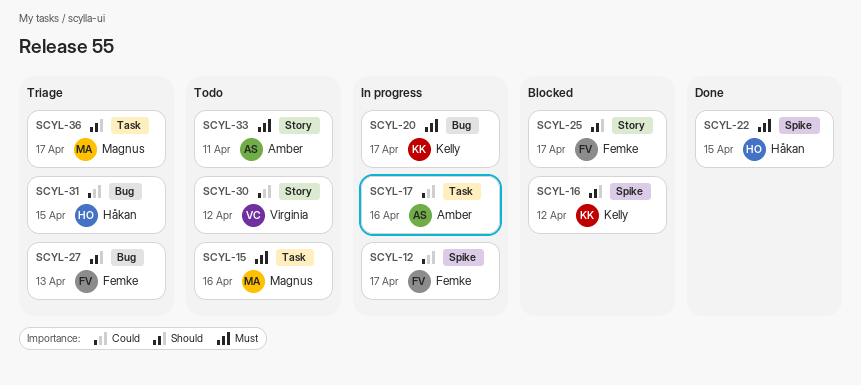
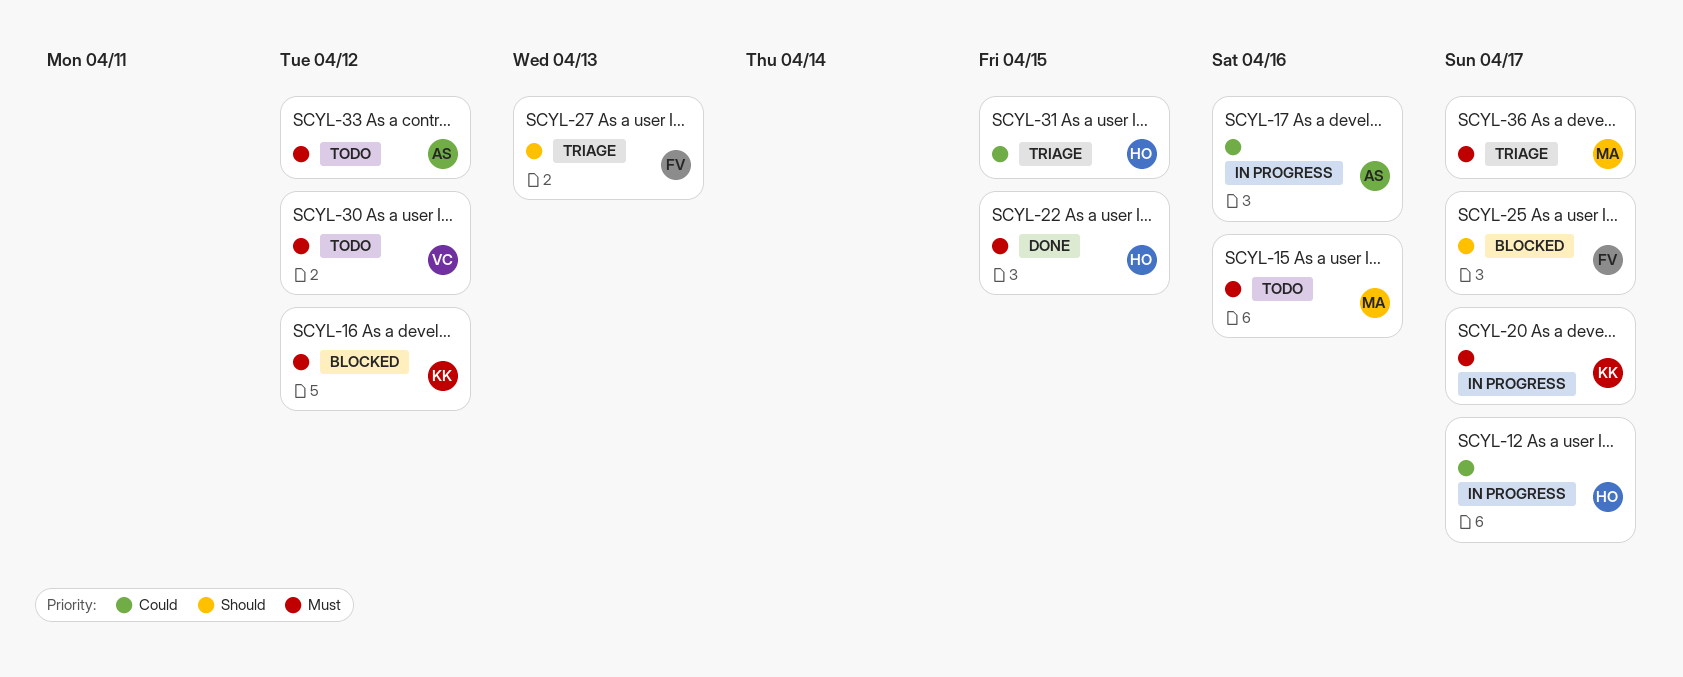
SCYL-12, owner: Femke -> Håkan
SCYL-16, priority: Should -> Must
SCYL-30, priority: Could -> Must
SCYL-33, due: Apr 11 -> Apr 12
SCYL-36, priority: Should -> Must

